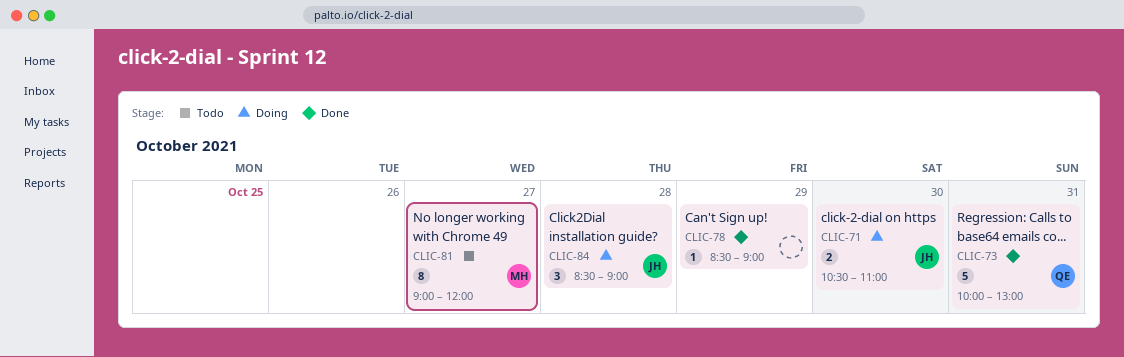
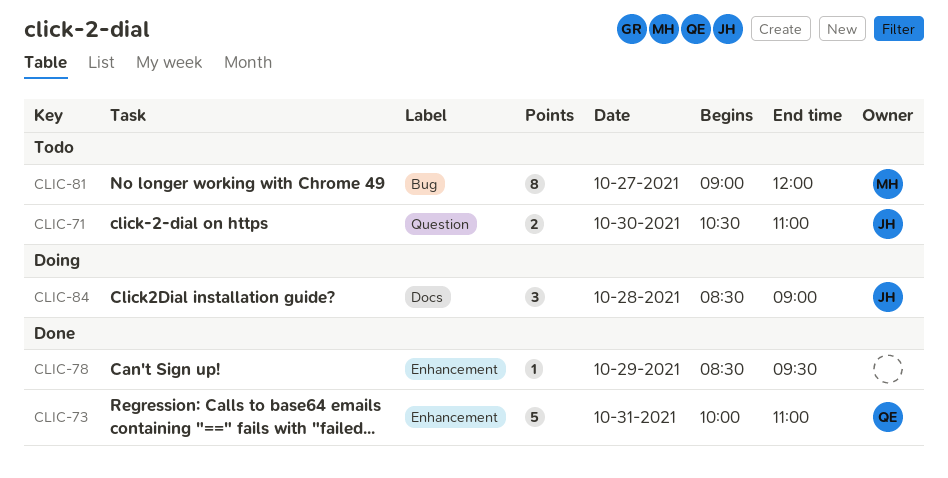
CLIC-71, status: Doing -> Todo
CLIC-73, ends: 13:00 -> 11:00
CLIC-78, ends: 09:00 -> 09:30

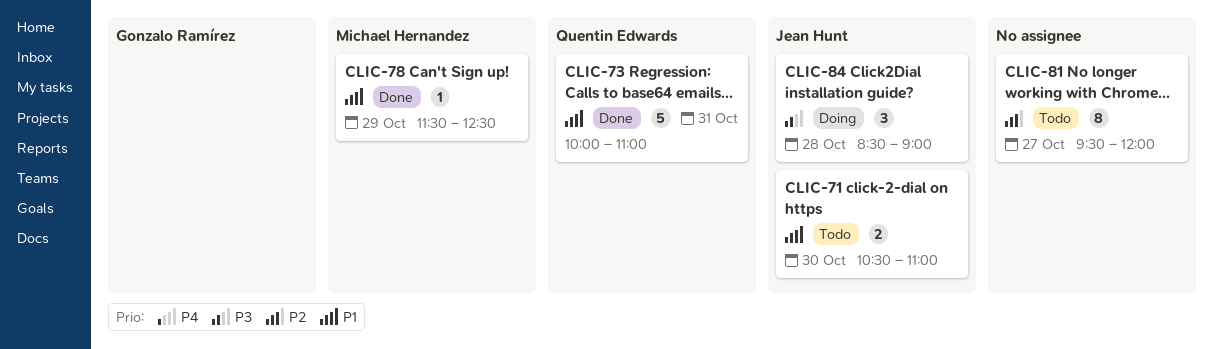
CLIC-78, owner: none -> Michael Hernandez
CLIC-78, begins: 08:30 -> 11:30
CLIC-78, ends: 09:30 -> 12:30
CLIC-81, owner: Michael Hernandez -> none
CLIC-81, begins: 09:00 -> 09:30

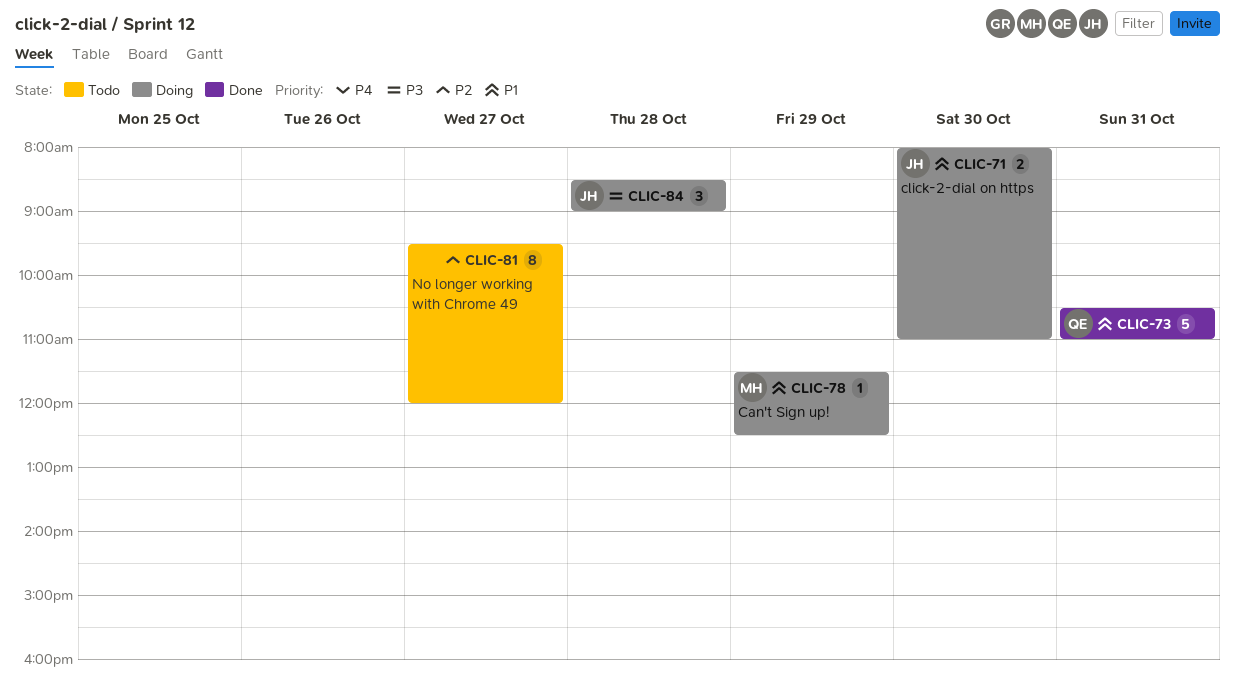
CLIC-71, status: Todo -> Doing
CLIC-71, begins: 10:30 -> 08:00
CLIC-73, begins: 10:00 -> 10:30
CLIC-78, status: Done -> Doing

